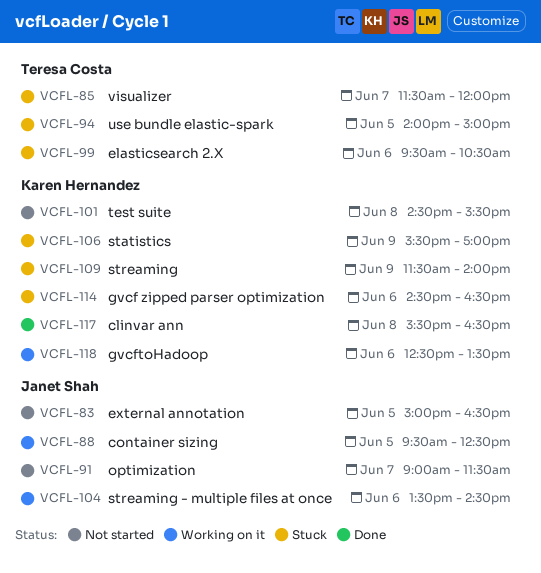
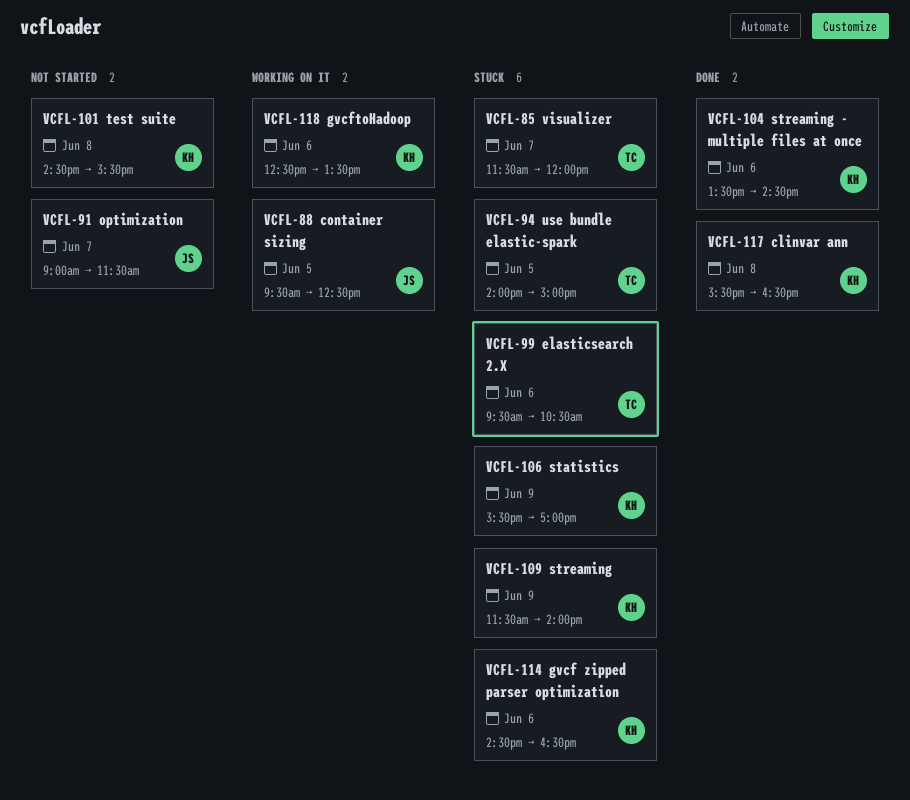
VCFL-83: present -> none
VCFL-104, status: Working on it -> Done
VCFL-104, owner: Janet Shah -> Karen Hernandez

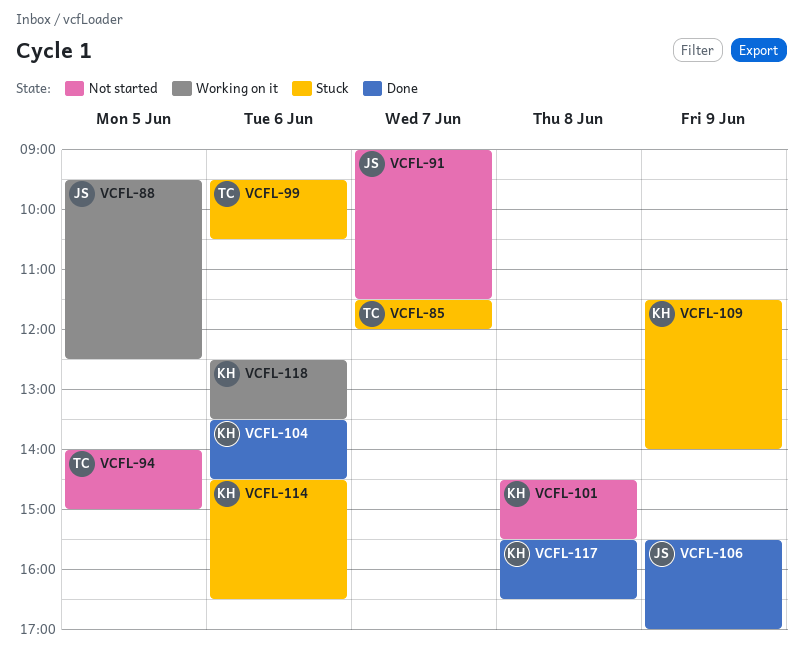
VCFL-94, status: Stuck -> Not started
VCFL-106, status: Stuck -> Done
VCFL-106, owner: KH -> JS

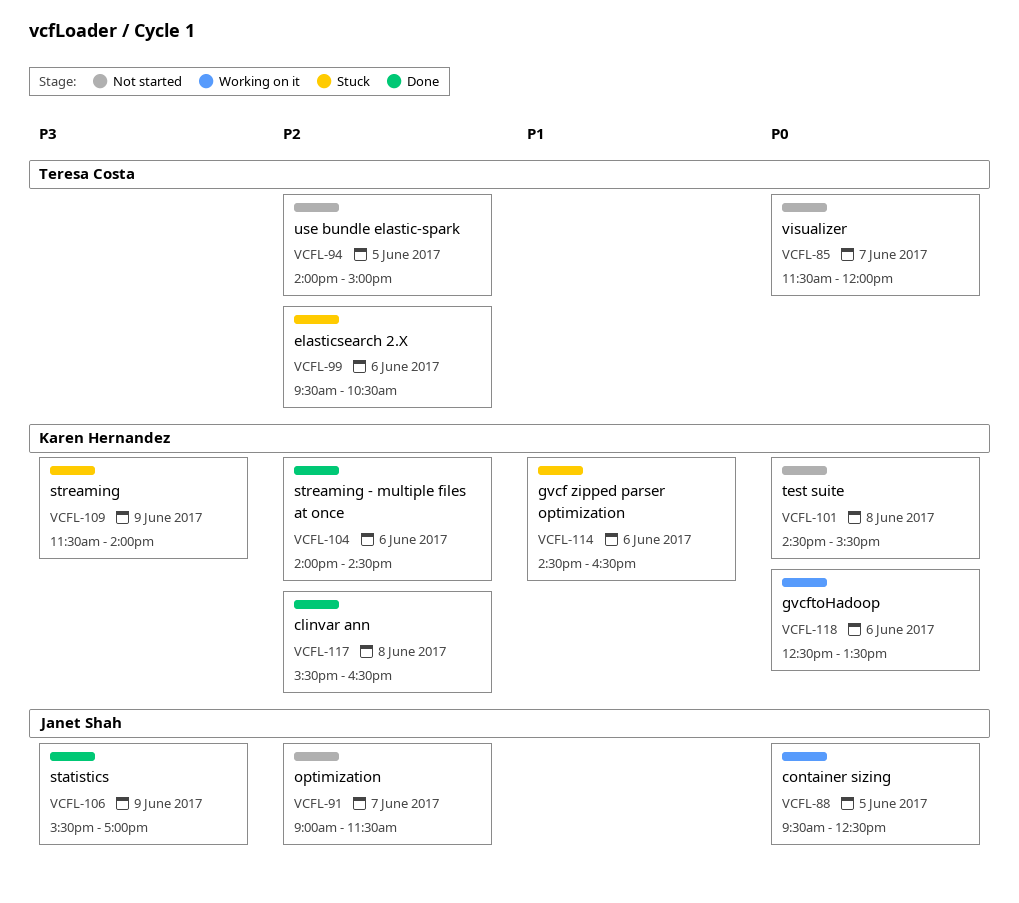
VCFL-85, status: Stuck -> Not started
VCFL-104, begins: 13:30 -> 14:00

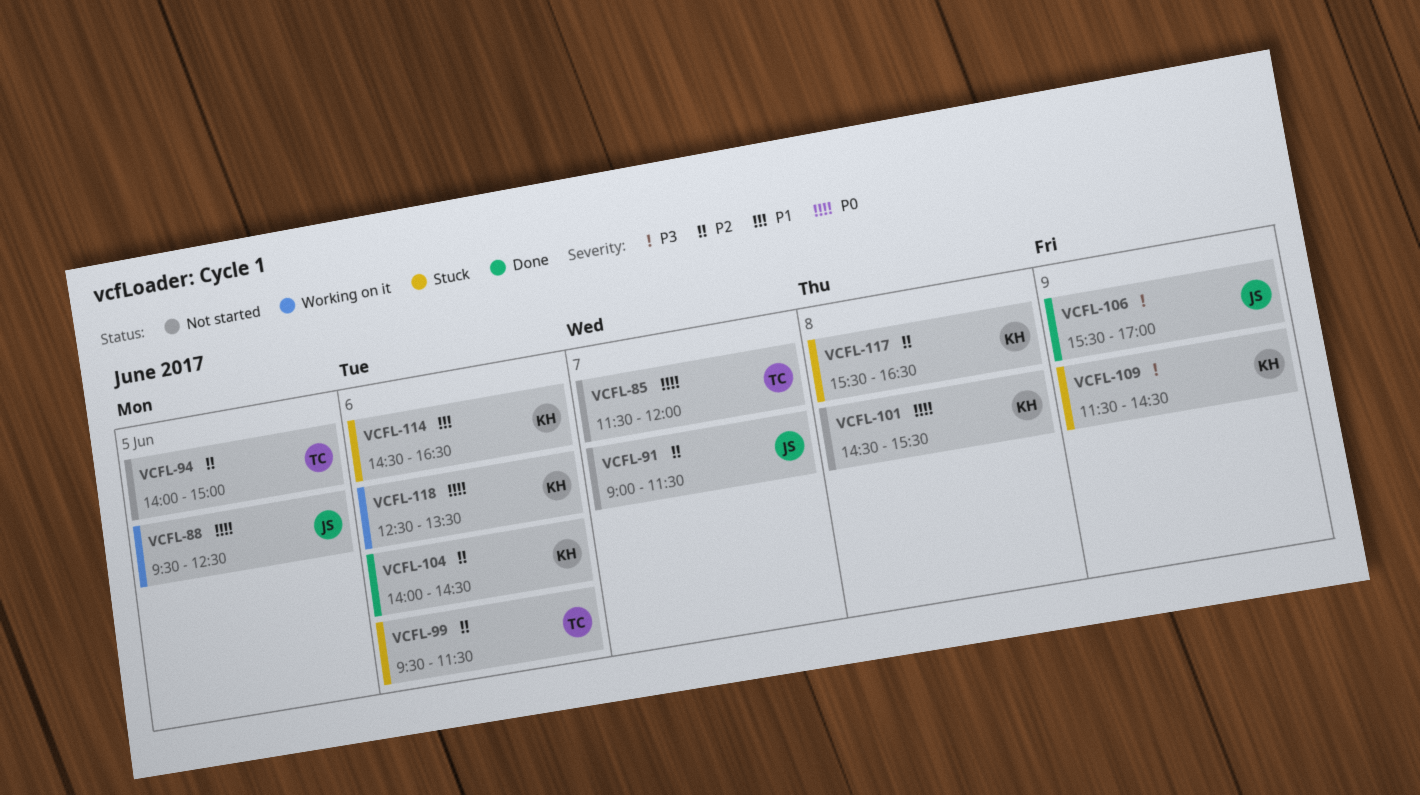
VCFL-99, ends: 10:30 -> 11:30
VCFL-109, ends: 14:00 -> 14:30
VCFL-117, status: Done -> Stuck

